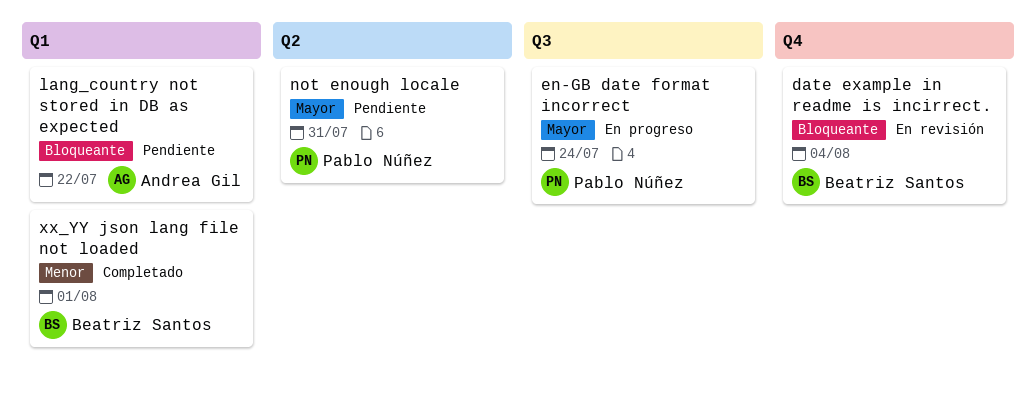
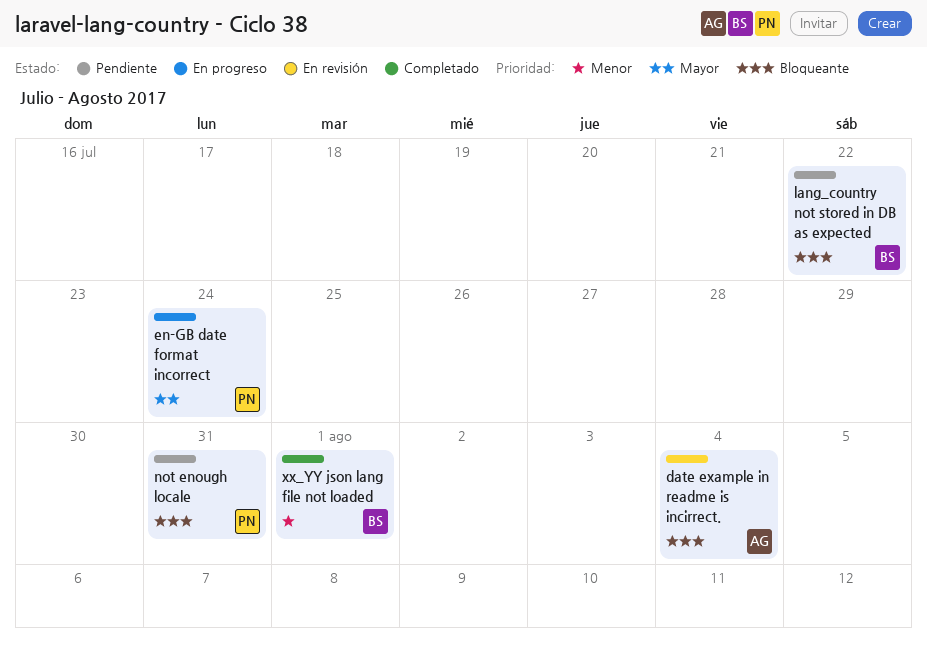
date example in readme is incirrect., owner: Beatriz Santos -> Andrea Gil
lang_country not stored in DB as expected, owner: Andrea Gil -> Beatriz Santos
not enough locale, priority: Mayor -> Bloqueante

